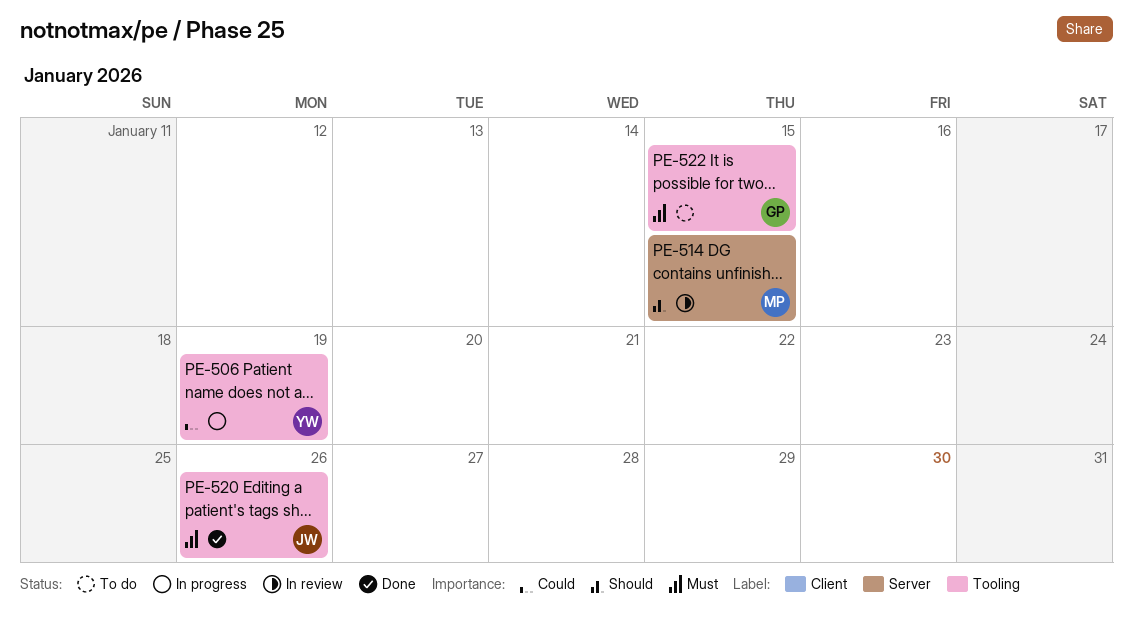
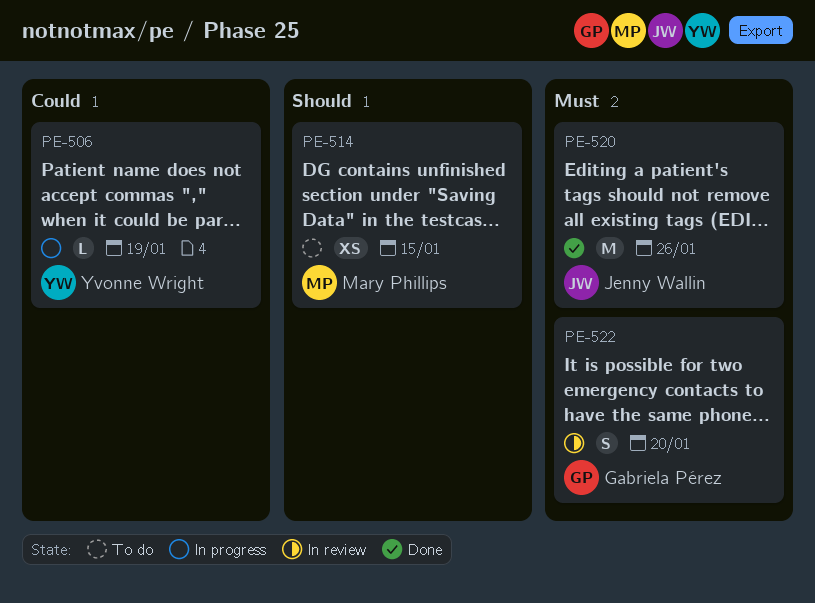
PE-514, status: In review -> To do
PE-522, status: To do -> In review
PE-522, due: Jan 15 -> Jan 20

